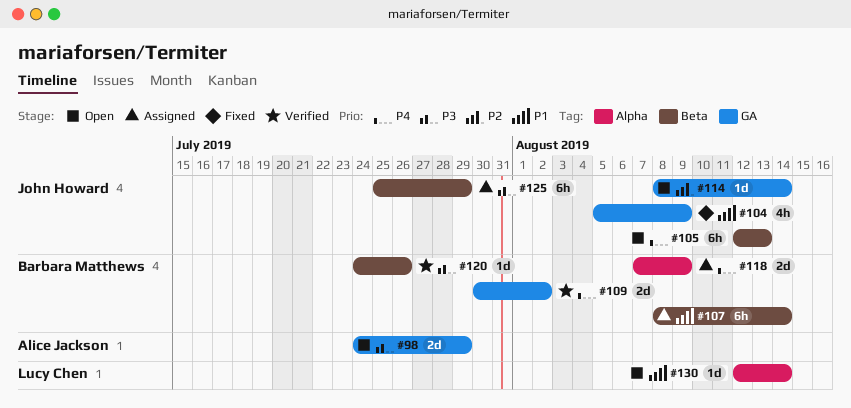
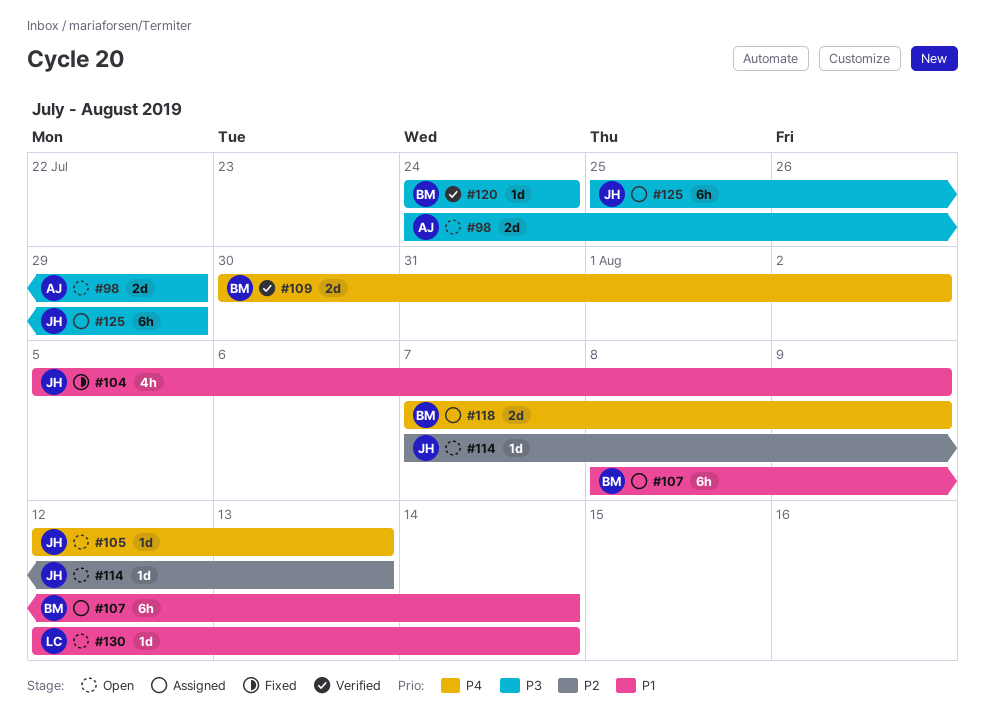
#105, estimate: 6h -> 1d
#114, start: Aug 8 -> Aug 7
#114, due: Aug 14 -> Aug 13
#120, due: Jul 26 -> Jul 24

